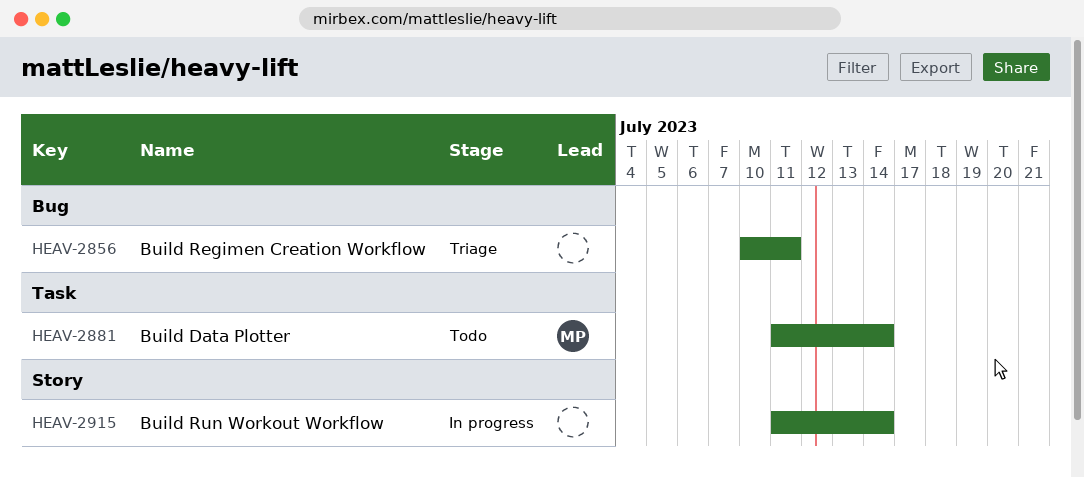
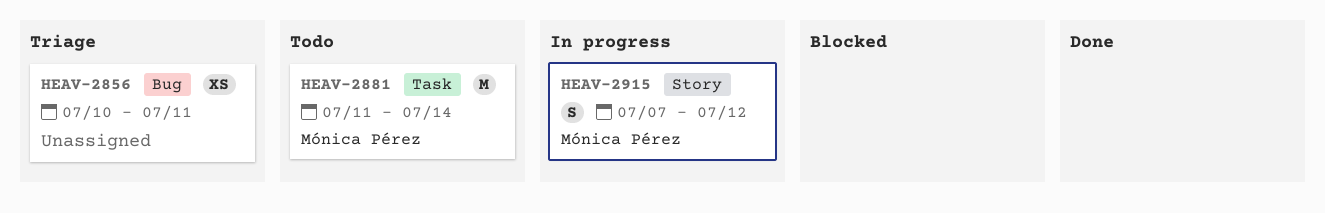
HEAV-2915, owner: none -> Mónica Pérez
HEAV-2915, start: Jul 11 -> Jul 7
HEAV-2915, due: Jul 14 -> Jul 12

